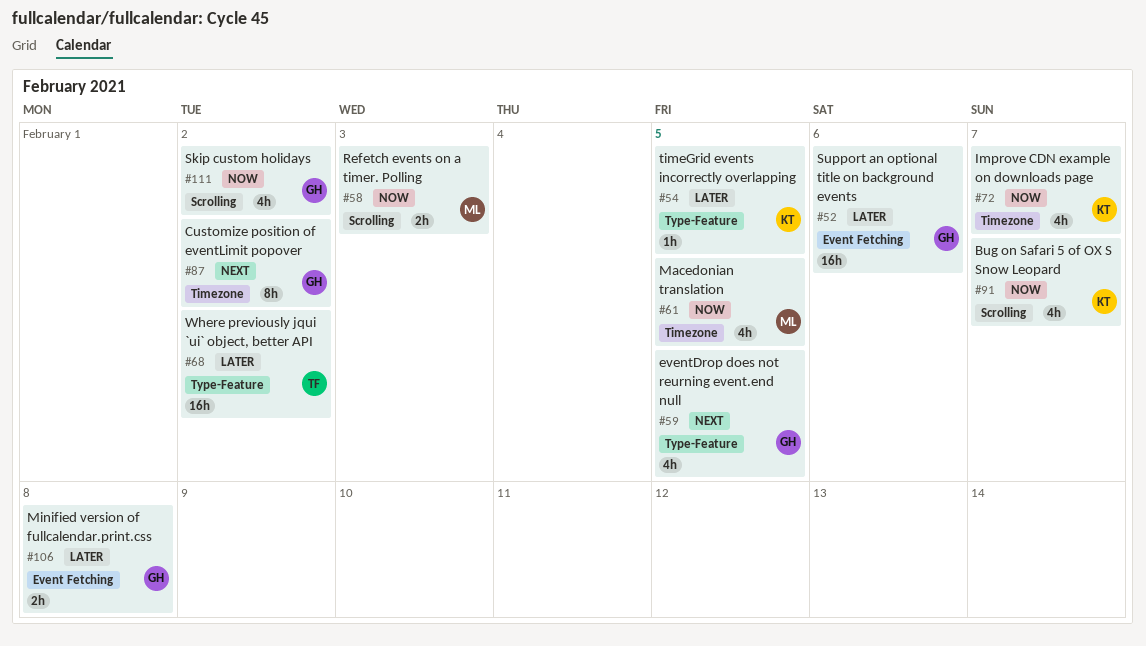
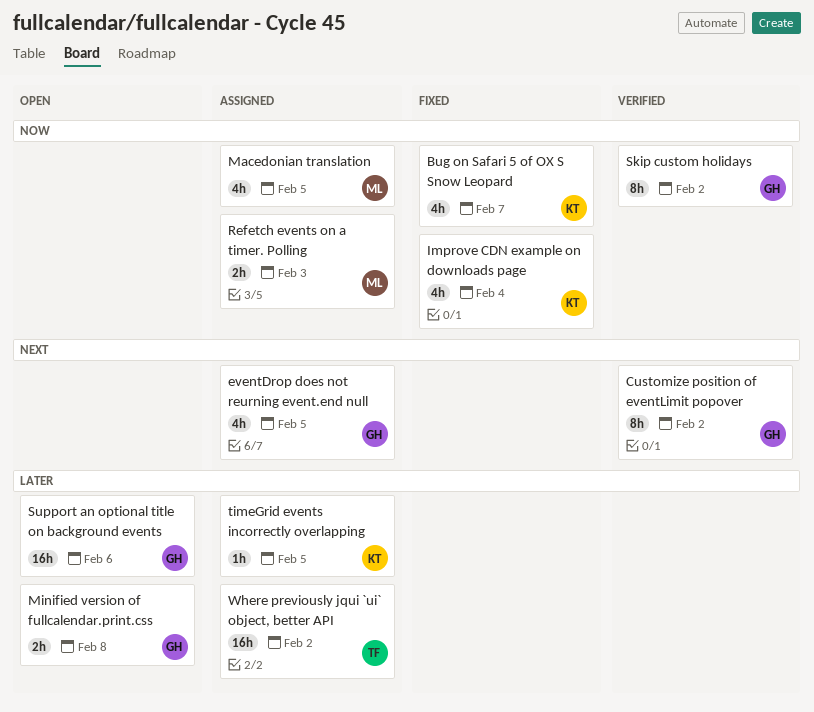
Improve CDN example on downloads page, due: Feb 7 -> Feb 4
Skip custom holidays, estimate: 4h -> 8h

